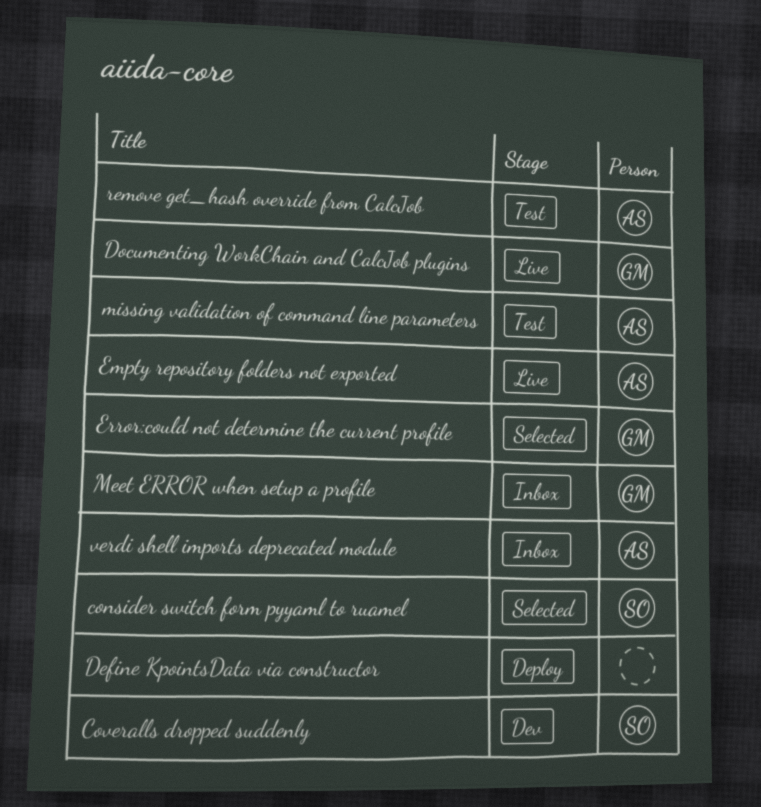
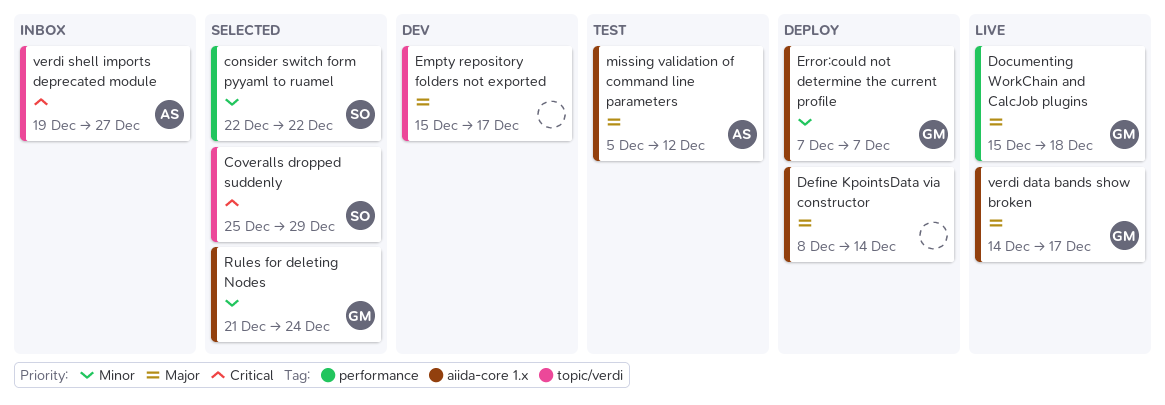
Coveralls dropped suddenly, status: Dev -> Selected
Empty repository folders not exported, status: Live -> Dev
Empty repository folders not exported, owner: AS -> none
Error:could not determine the current profile, status: Selected -> Deploy
Meet ERROR when setup a profile: present -> none
remove get_hash override from CalcJob: present -> none
Rules for deleting Nodes: none -> present
verdi data bands show broken: none -> present

